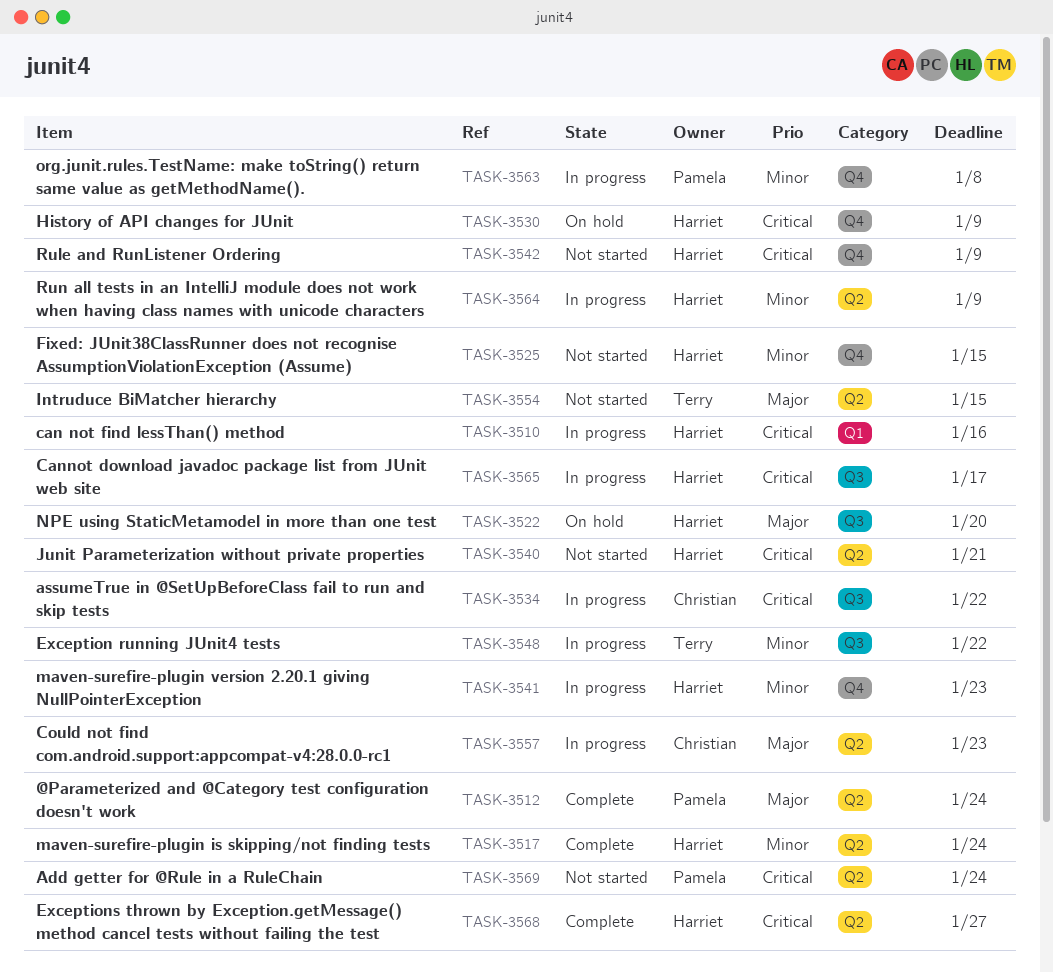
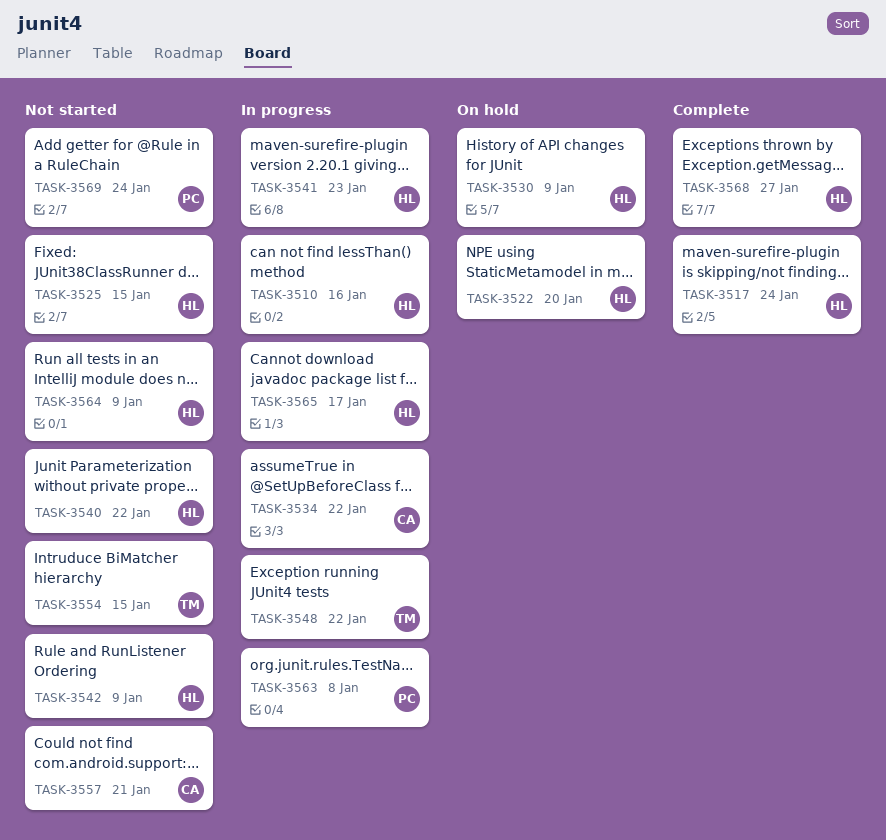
TASK-3512: present -> none
TASK-3540, due: Jan 21 -> Jan 22
TASK-3557, status: In progress -> Not started
TASK-3557, due: Jan 23 -> Jan 21
TASK-3564, status: In progress -> Not started

